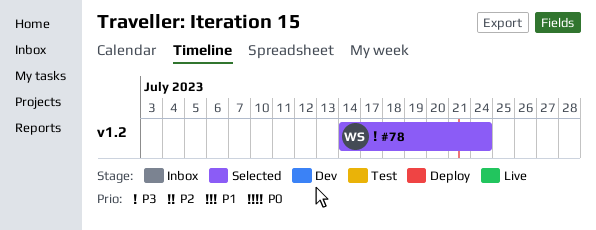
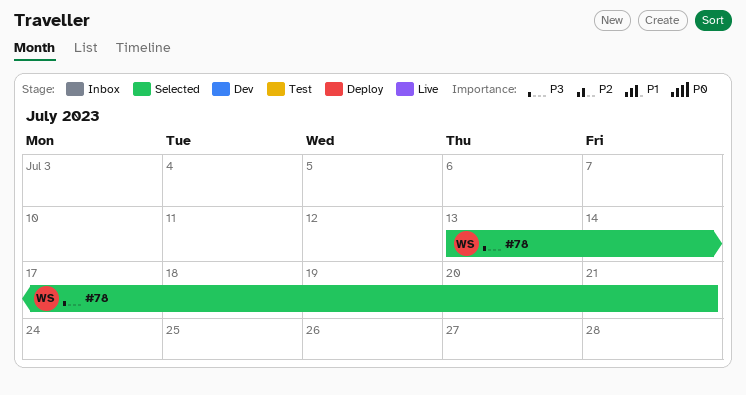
#78, start: Jul 14 -> Jul 13
#78, due: Jul 24 -> Jul 21

